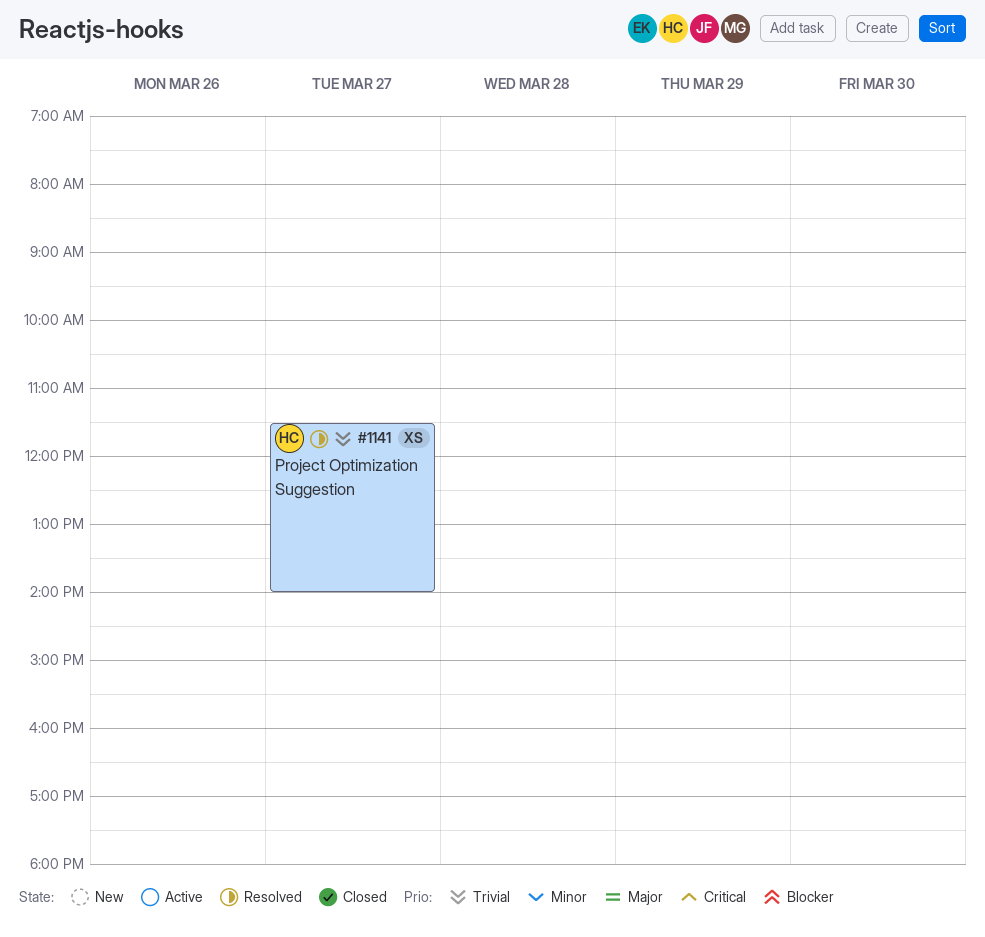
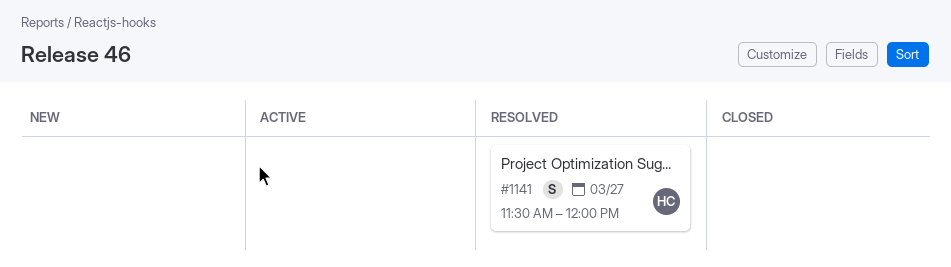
#1141, estimate: XS -> S
#1141, ends: 14:00 -> 12:00

